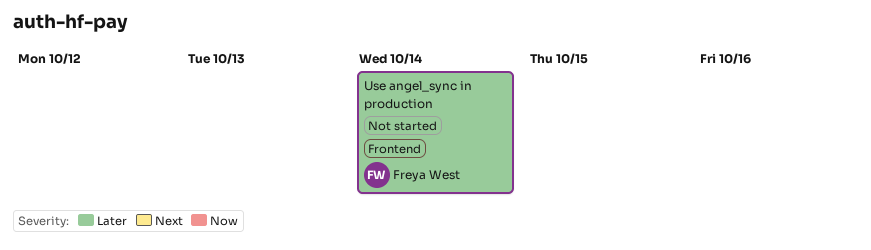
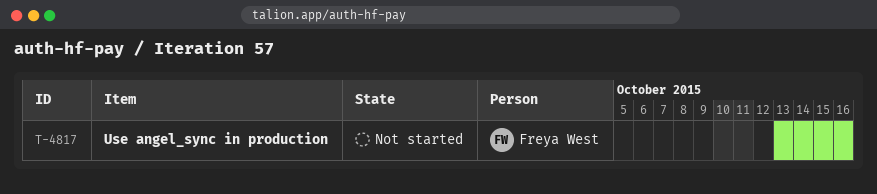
Use angel_sync in production, due: Oct 14 -> Oct 16

